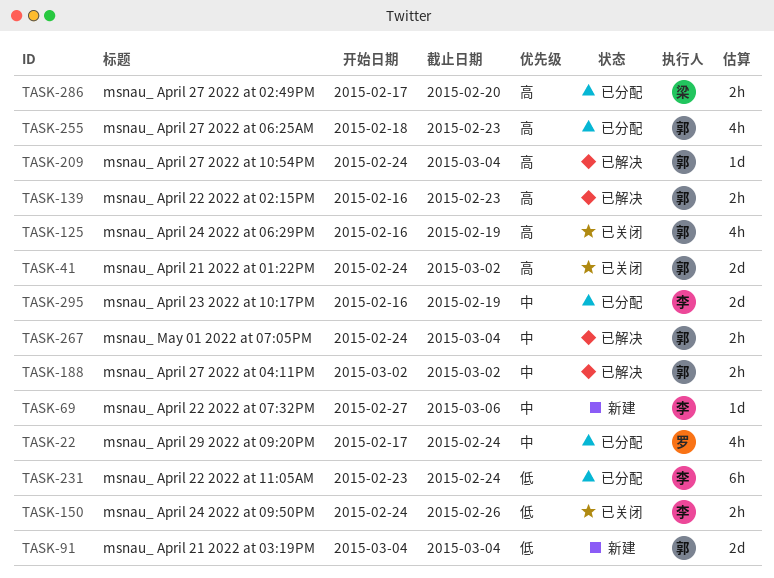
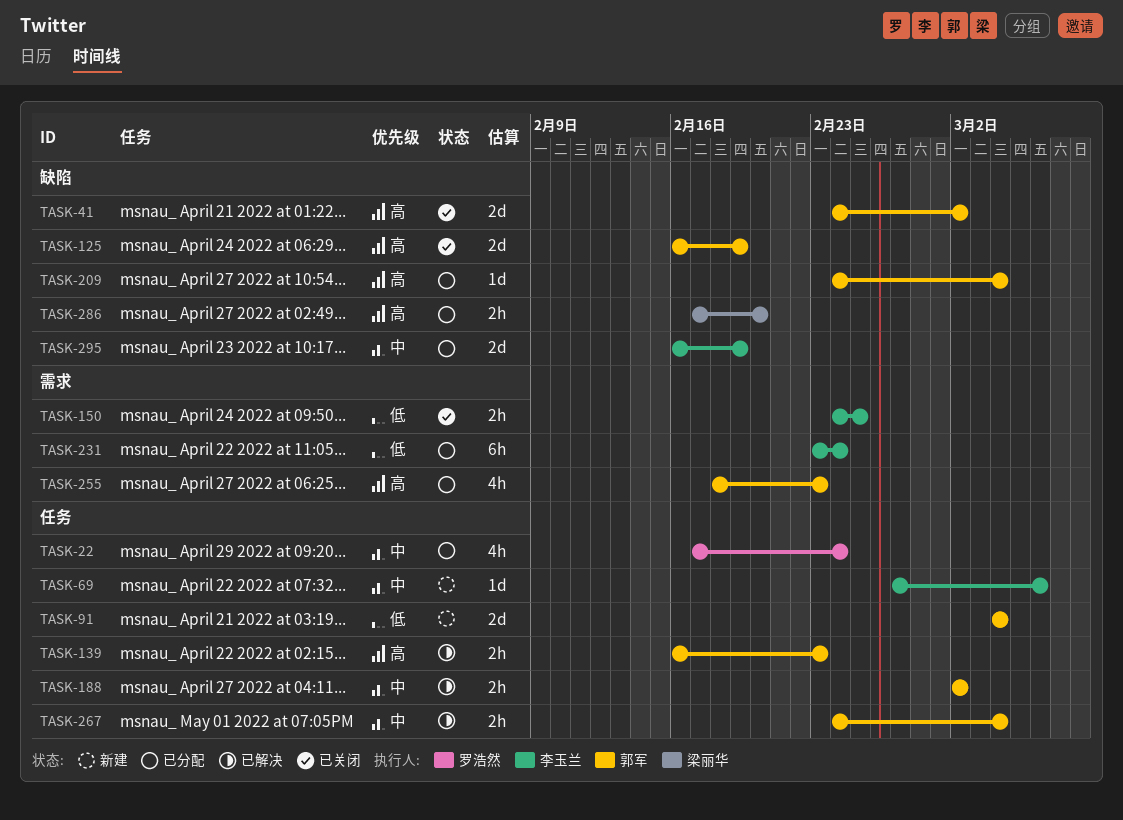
TASK-125, estimate: 4h -> 2d
TASK-150, due: Feb 26 -> Feb 25
TASK-209, status: 已解决 -> 已分配

